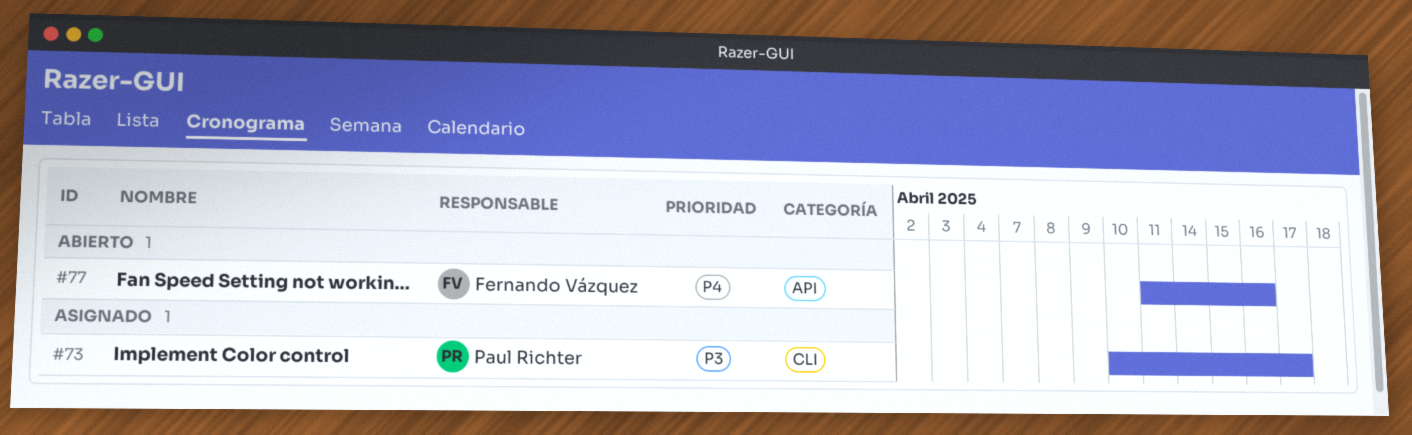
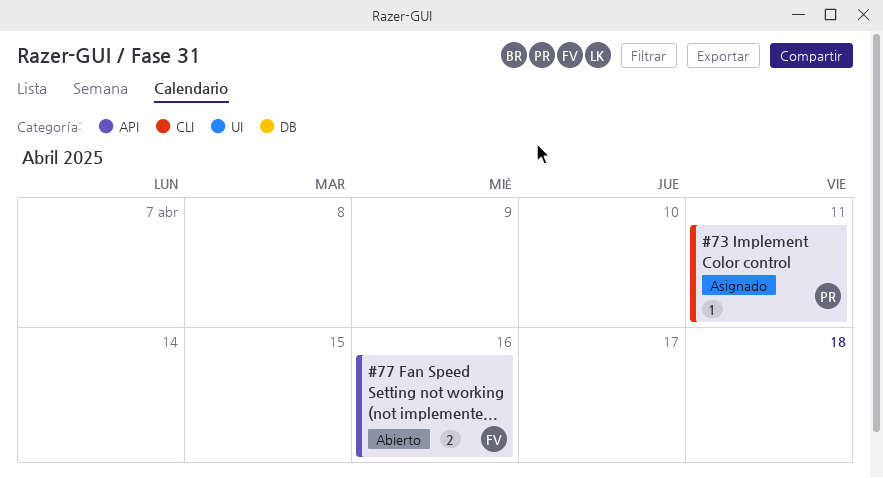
#73, due: Apr 17 -> Apr 11

